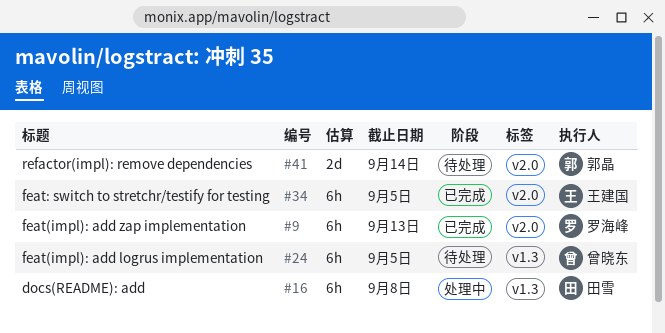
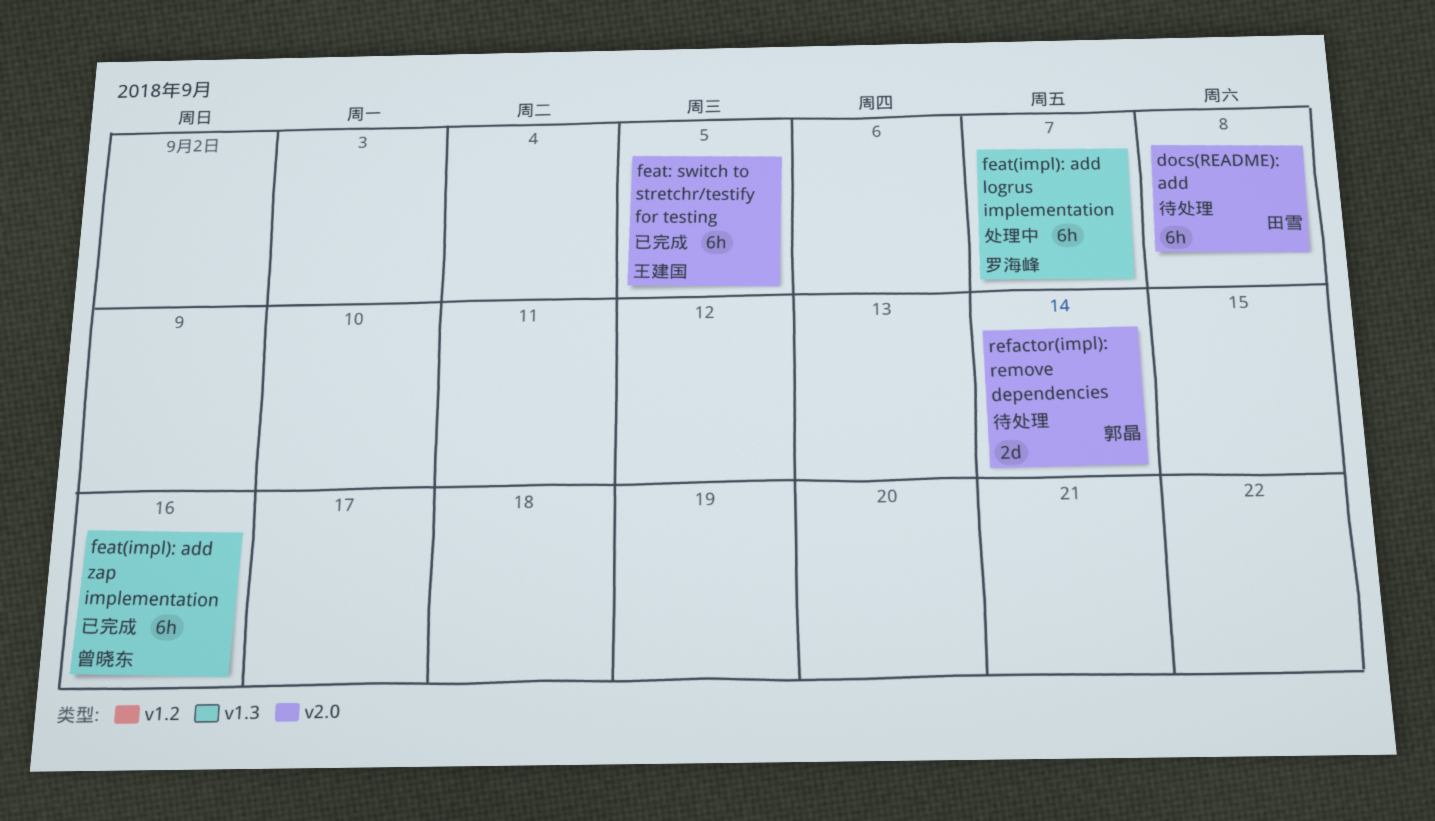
docs(README): add, status: 处理中 -> 待处理
docs(README): add, label: v1.3 -> v2.0
feat(impl): add logrus implementation, status: 待处理 -> 处理中
feat(impl): add logrus implementation, owner: 曾晓东 -> 罗海峰
feat(impl): add logrus implementation, due: Sep 5 -> Sep 7
feat(impl): add zap implementation, owner: 罗海峰 -> 曾晓东
feat(impl): add zap implementation, label: v2.0 -> v1.3
feat(impl): add zap implementation, due: Sep 13 -> Sep 16

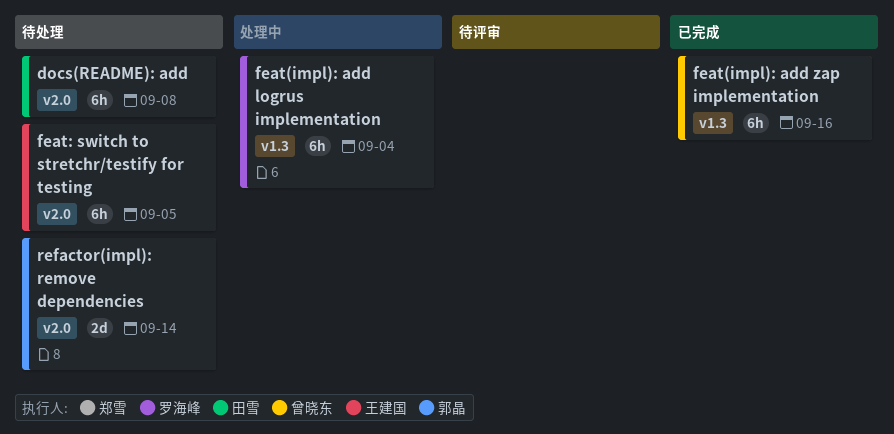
feat(impl): add logrus implementation, due: Sep 7 -> Sep 4
feat: switch to stretchr/testify for testing, status: 已完成 -> 待处理

